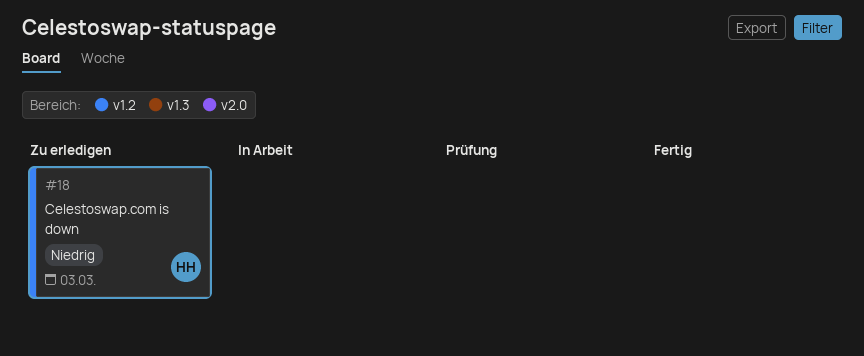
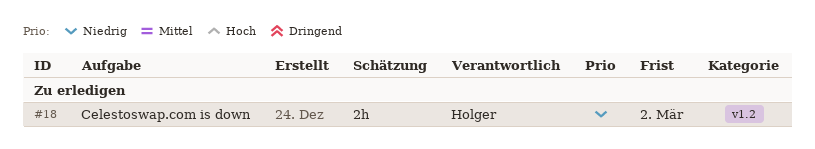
#18, due: Mar 3 -> Mar 2

